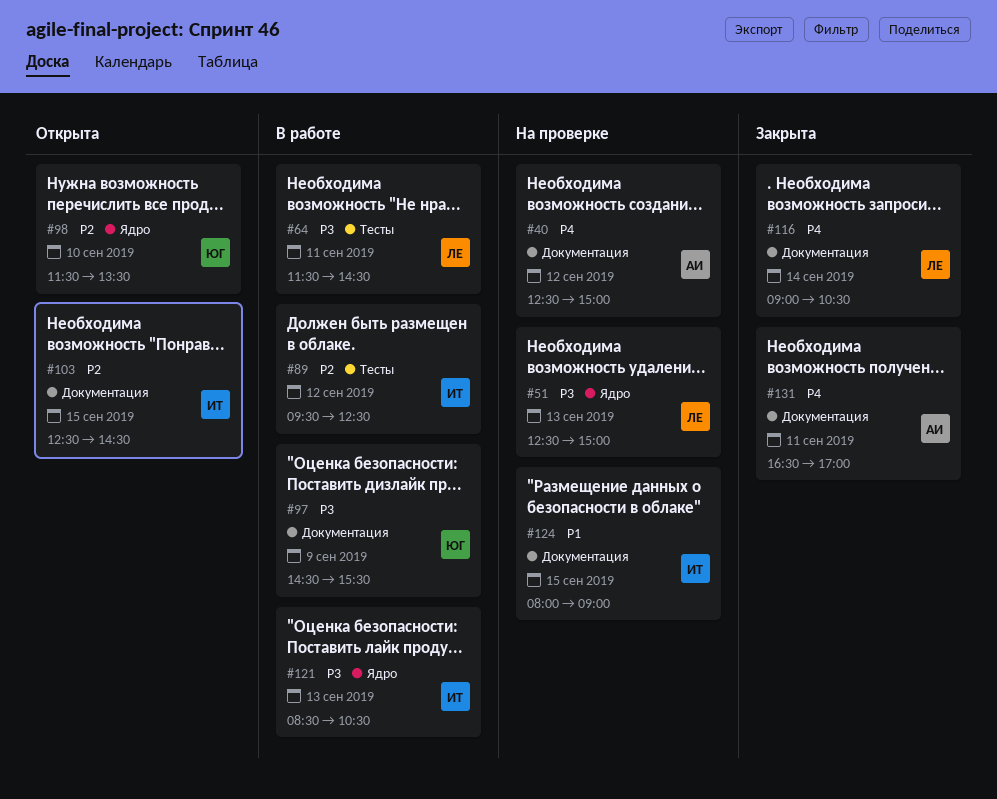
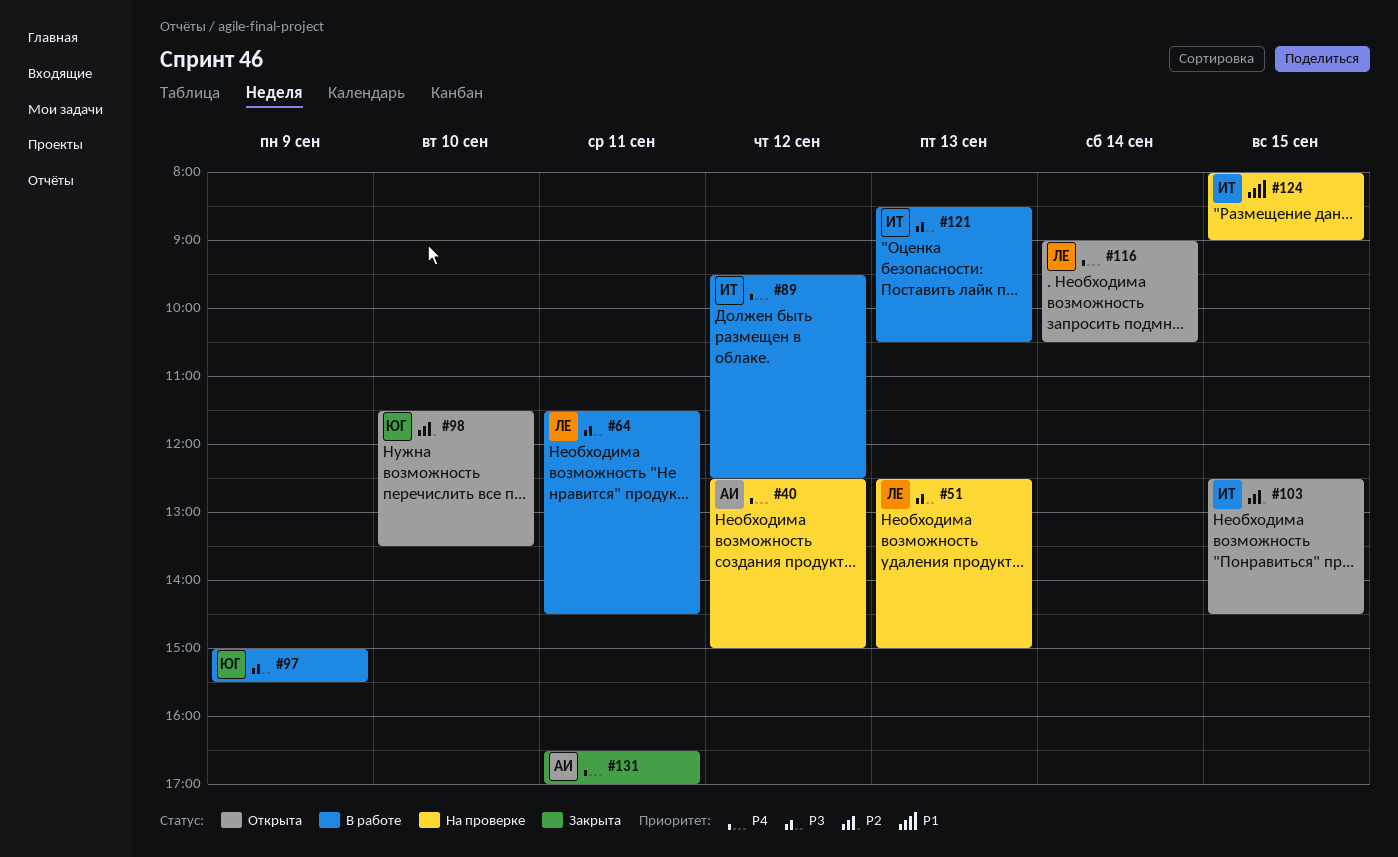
#89, priority: P2 -> P4
#97, begins: 14:30 -> 15:00
#116, status: Закрыта -> Открыта

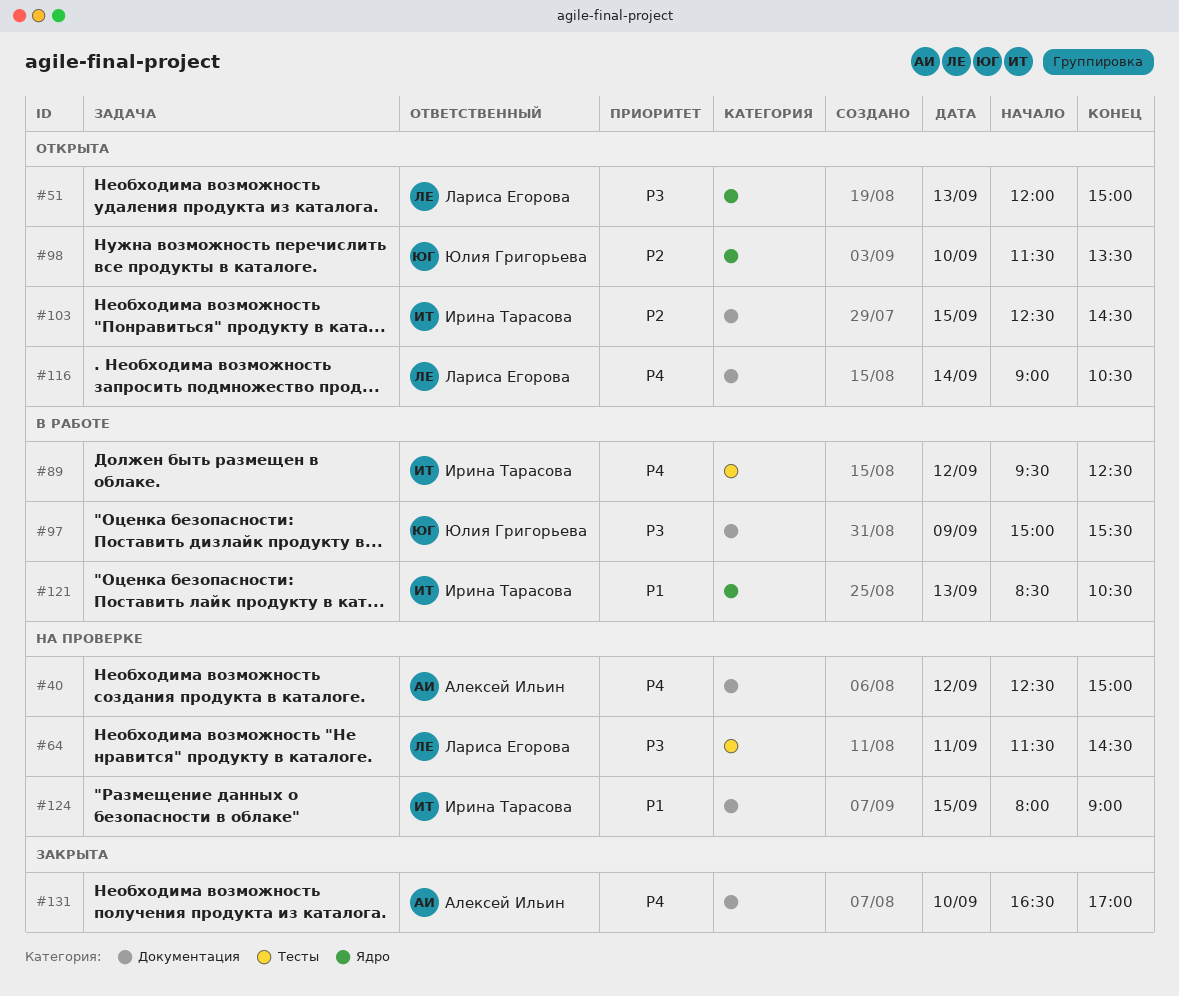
#51, status: На проверке -> Открыта
#51, begins: 12:30 -> 12:00
#64, status: В работе -> На проверке
#121, priority: P3 -> P1
#131, day: Sep 11 -> Sep 10

